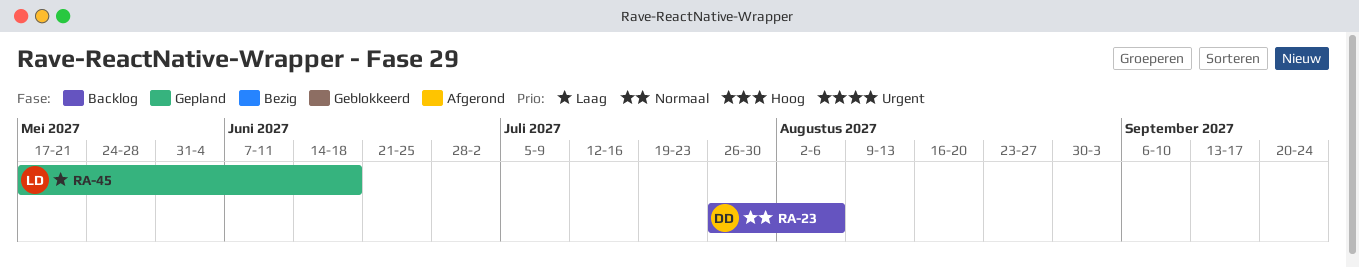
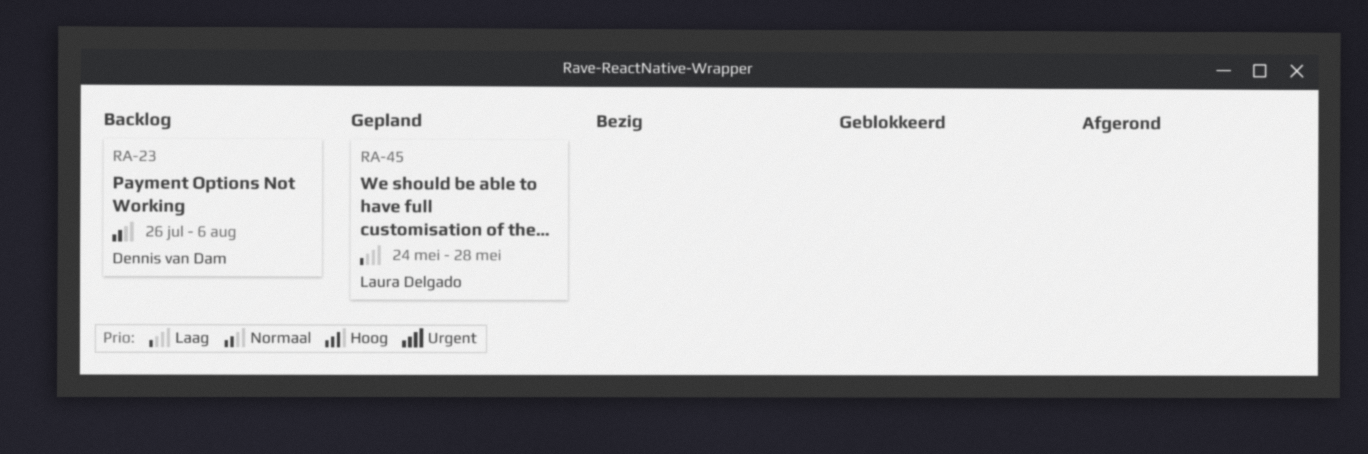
RA-45, start: May 17 -> May 24
RA-45, due: Jun 18 -> May 28

